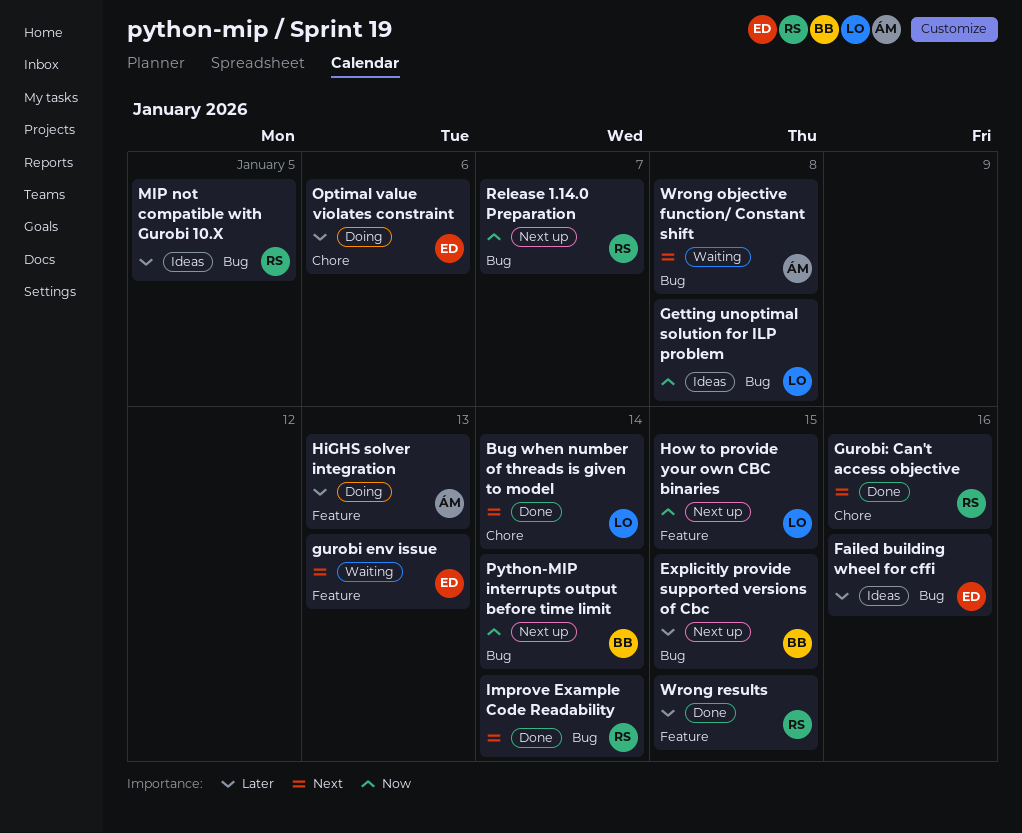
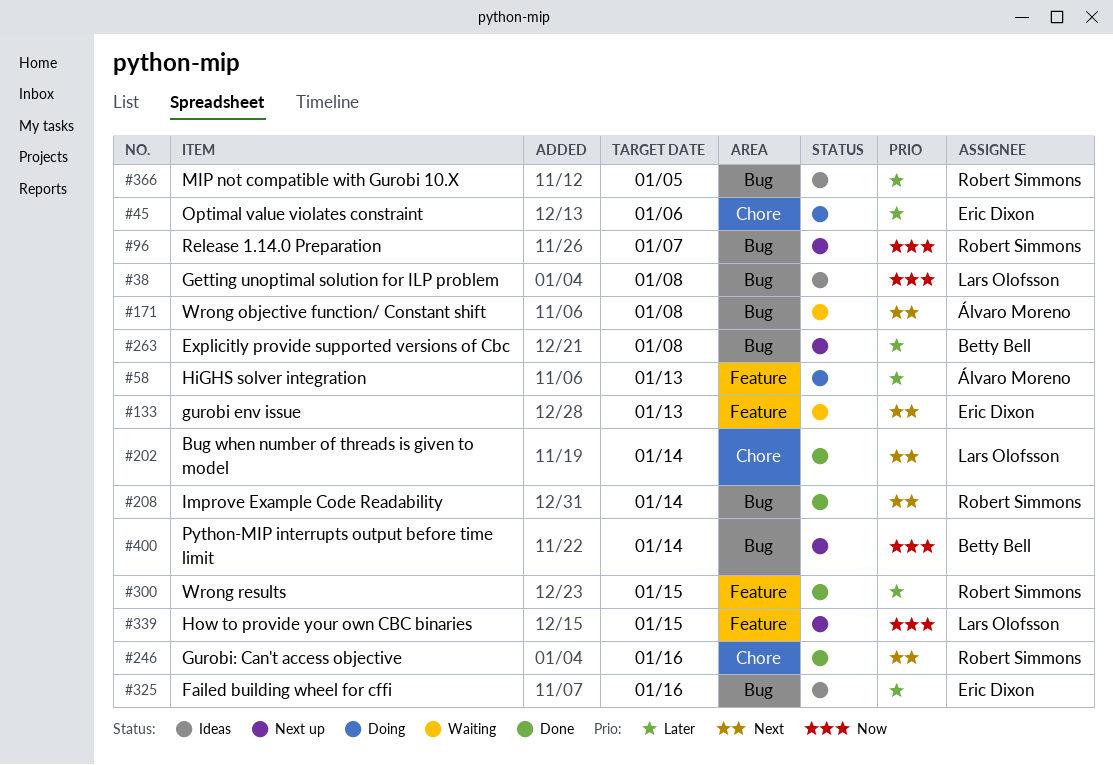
Explicitly provide supported versions of Cbc, due: Jan 15 -> Jan 8

